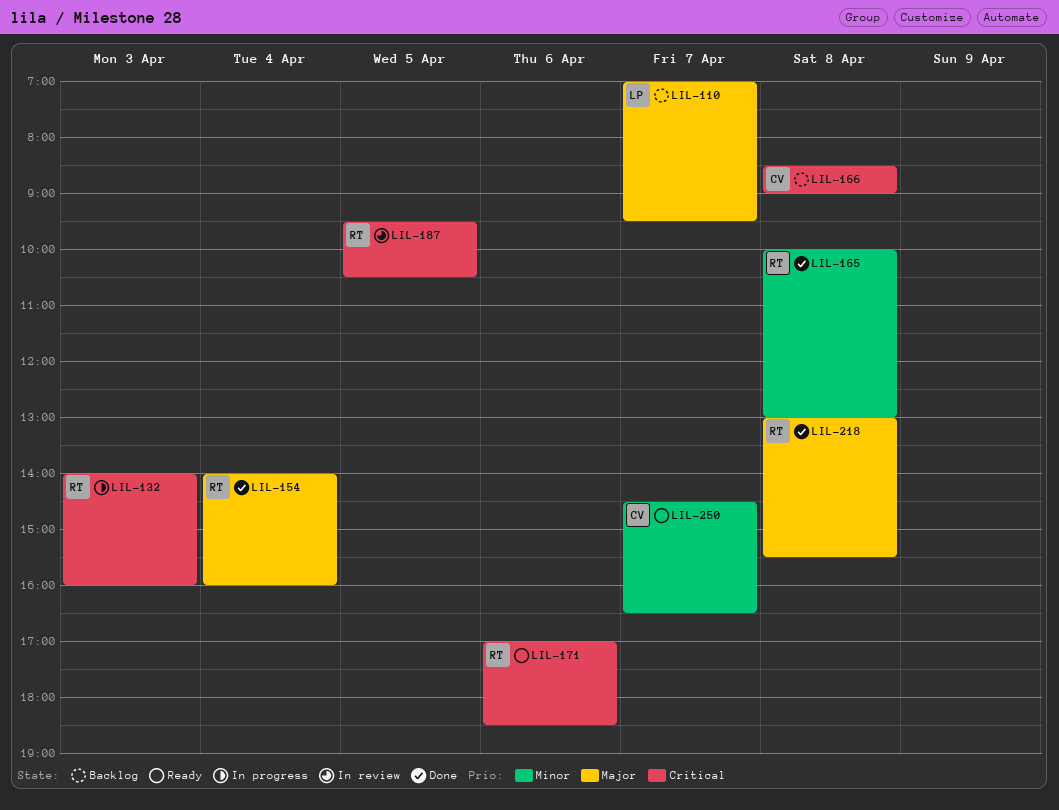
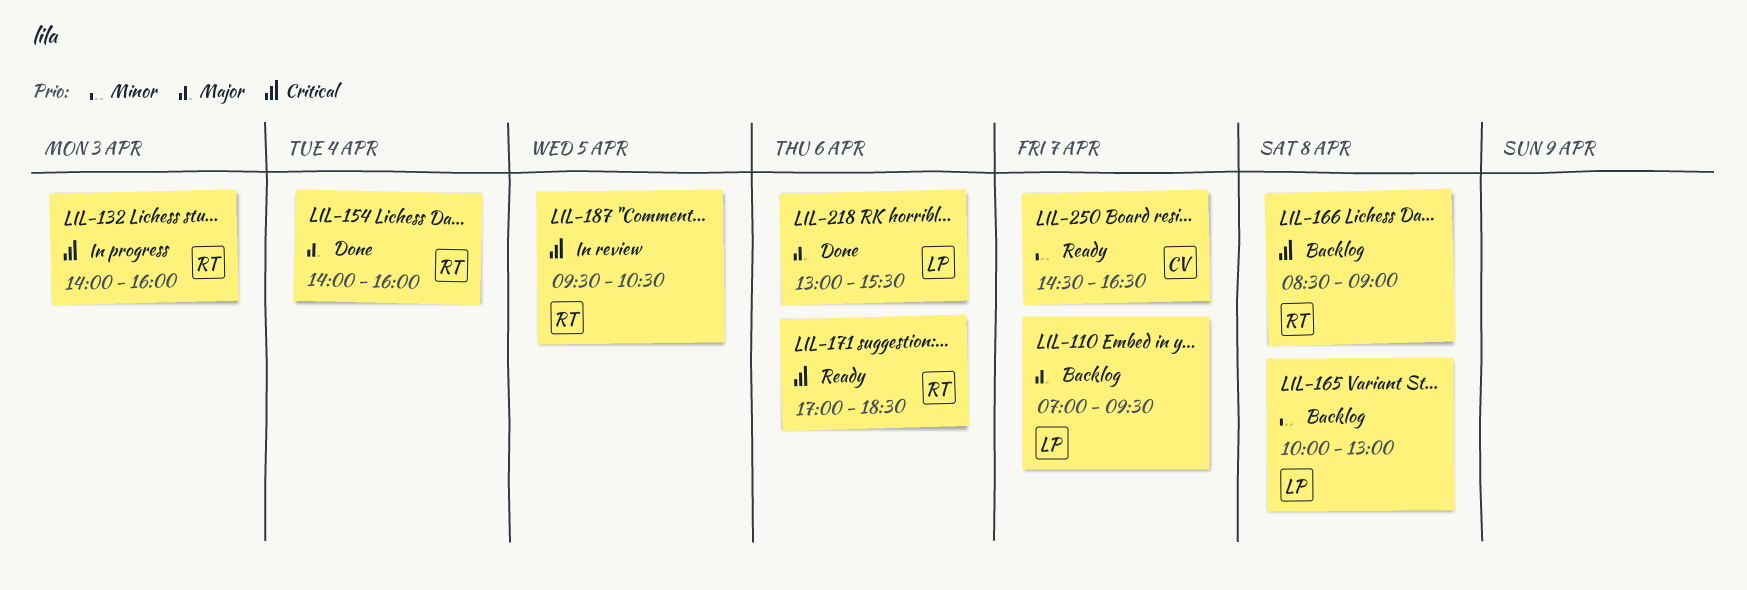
LIL-165, status: Done -> Backlog
LIL-165, owner: RT -> LP
LIL-166, owner: CV -> RT
LIL-218, owner: RT -> LP
LIL-218, day: Apr 8 -> Apr 6

